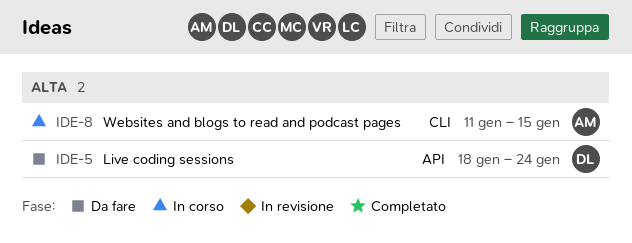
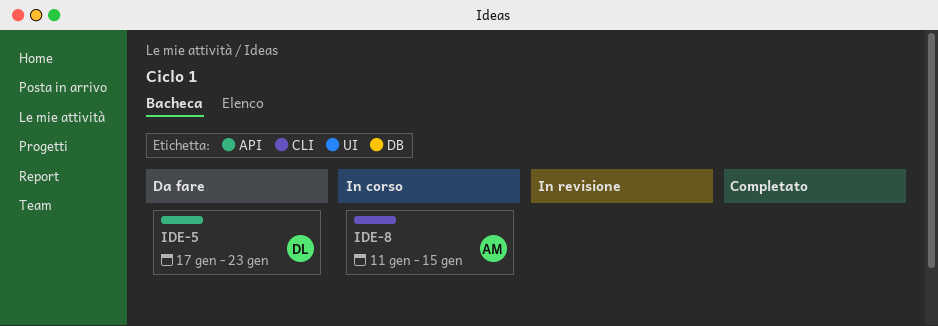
IDE-5, start: Jan 18 -> Jan 17
IDE-5, due: Jan 24 -> Jan 23

